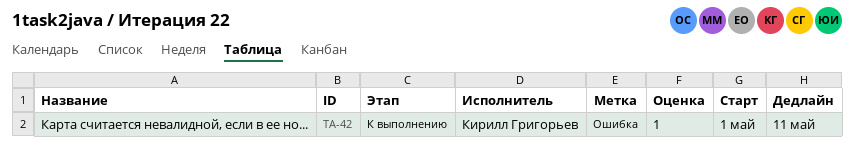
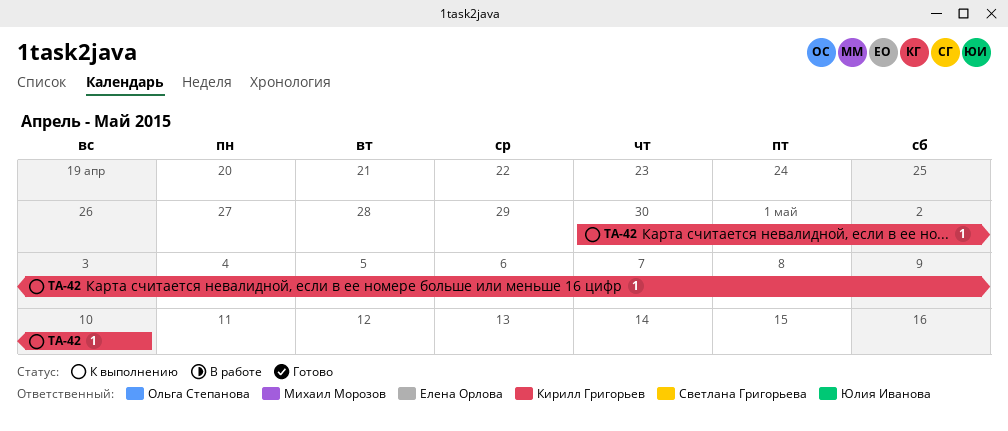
TA-42, start: May 1 -> Apr 30
TA-42, due: May 11 -> May 10

